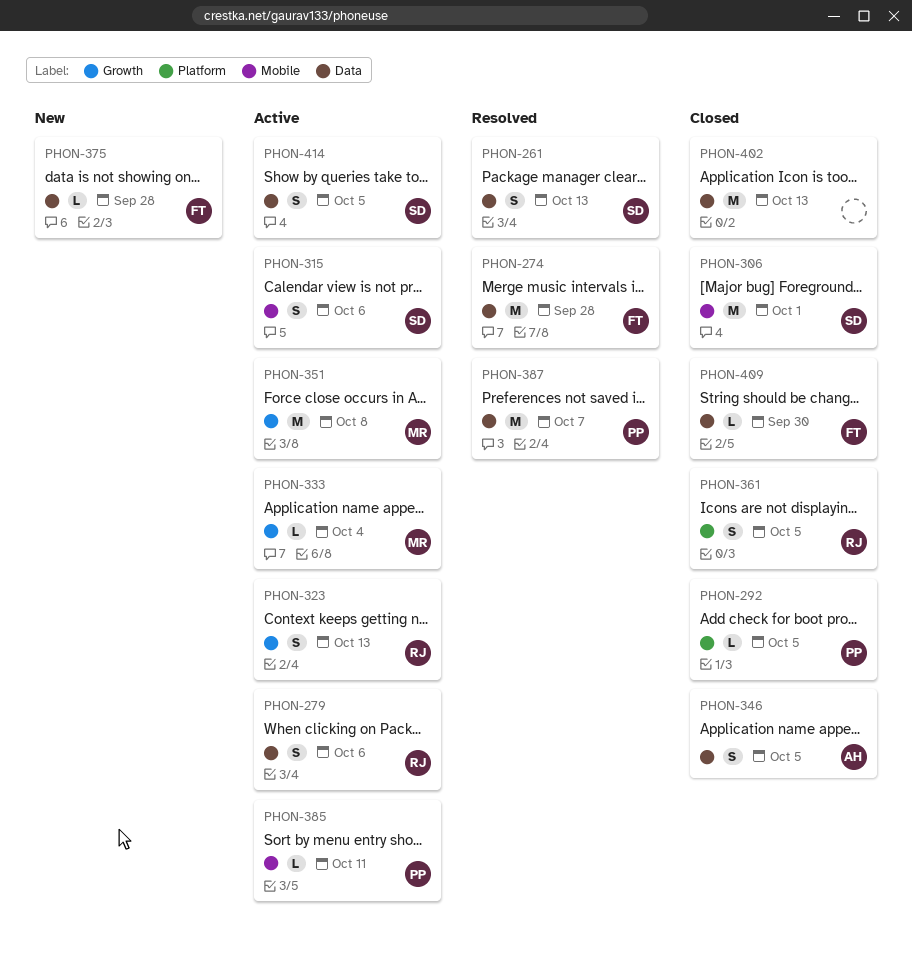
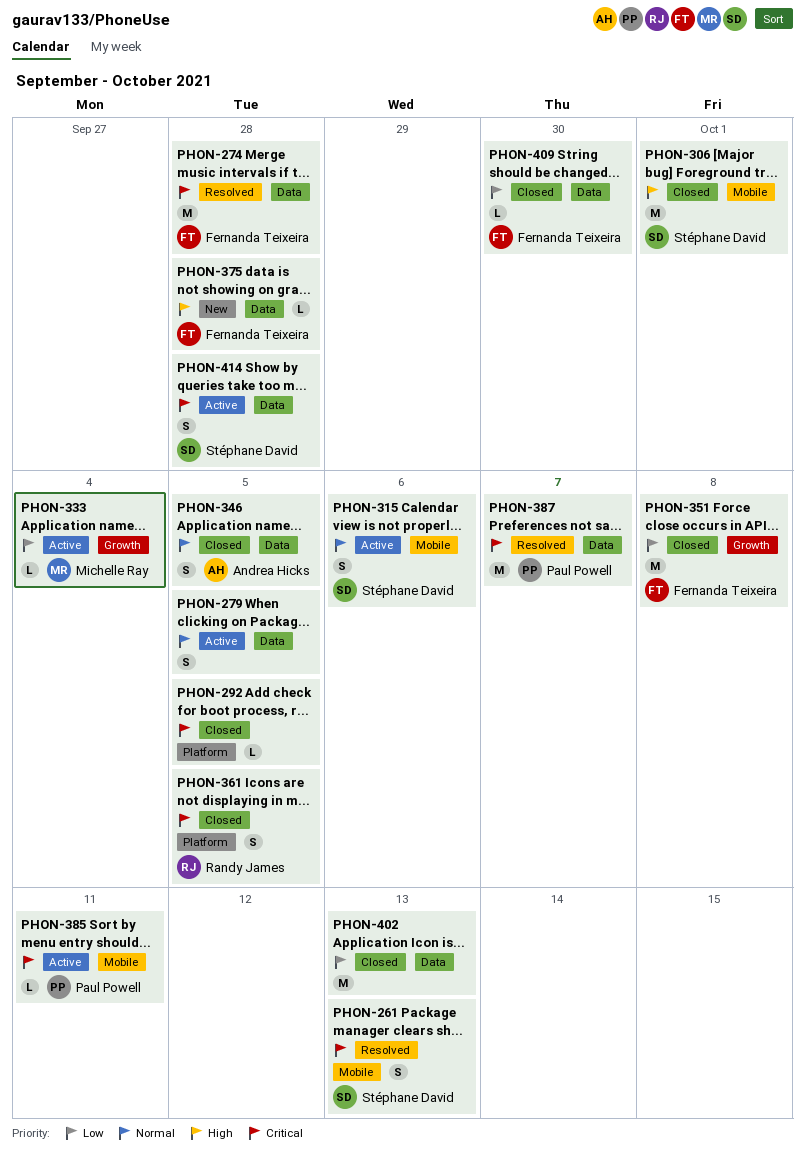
PHON-261, label: Data -> Mobile
PHON-279, owner: Randy James -> none
PHON-279, due: Oct 6 -> Oct 5
PHON-292, owner: Paul Powell -> none
PHON-323: present -> none
PHON-351, status: Active -> Closed
PHON-351, owner: Michelle Ray -> Fernanda Teixeira
PHON-414, due: Oct 5 -> Sep 28

